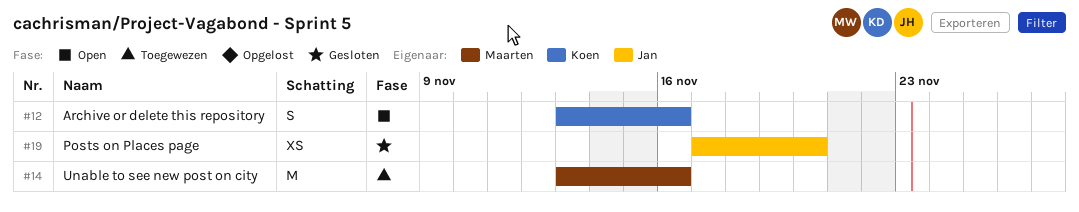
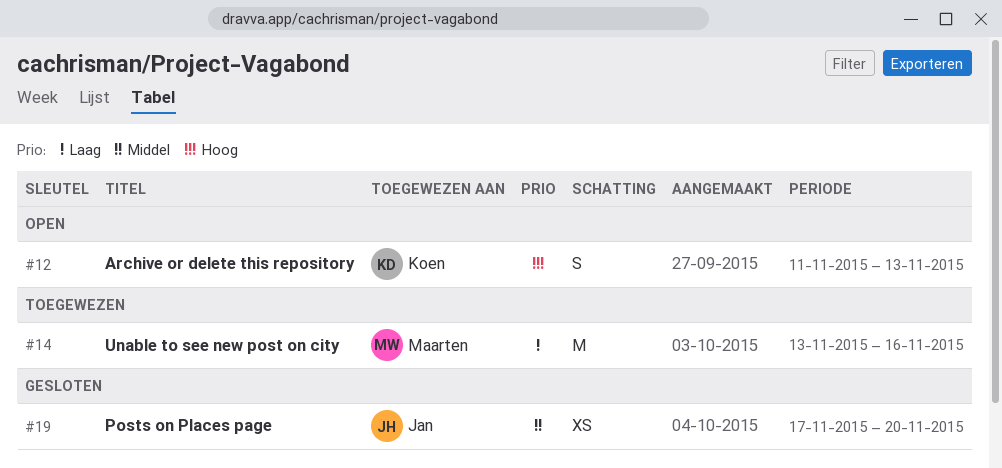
#12, start: Nov 13 -> Nov 11
#12, due: Nov 16 -> Nov 13

